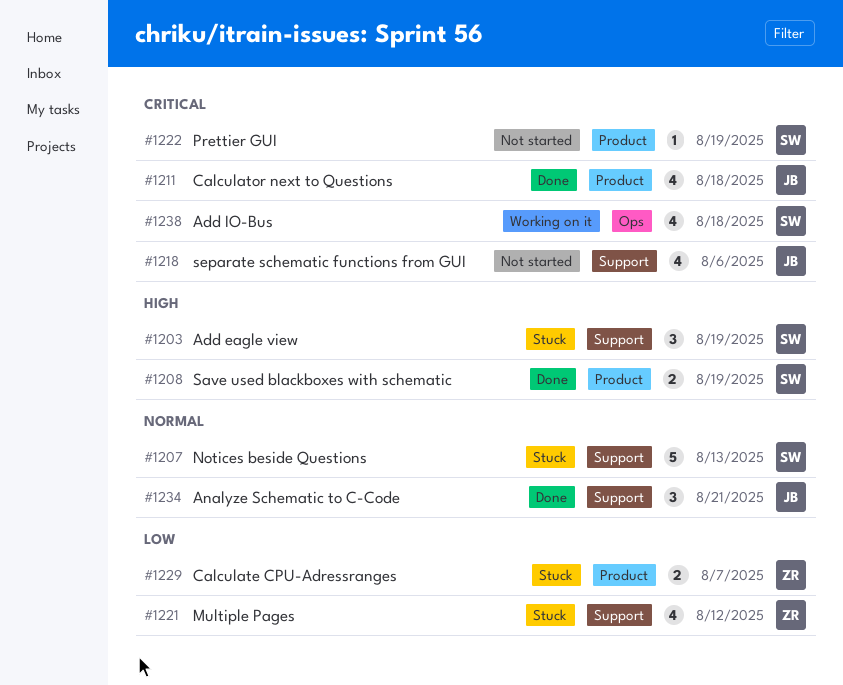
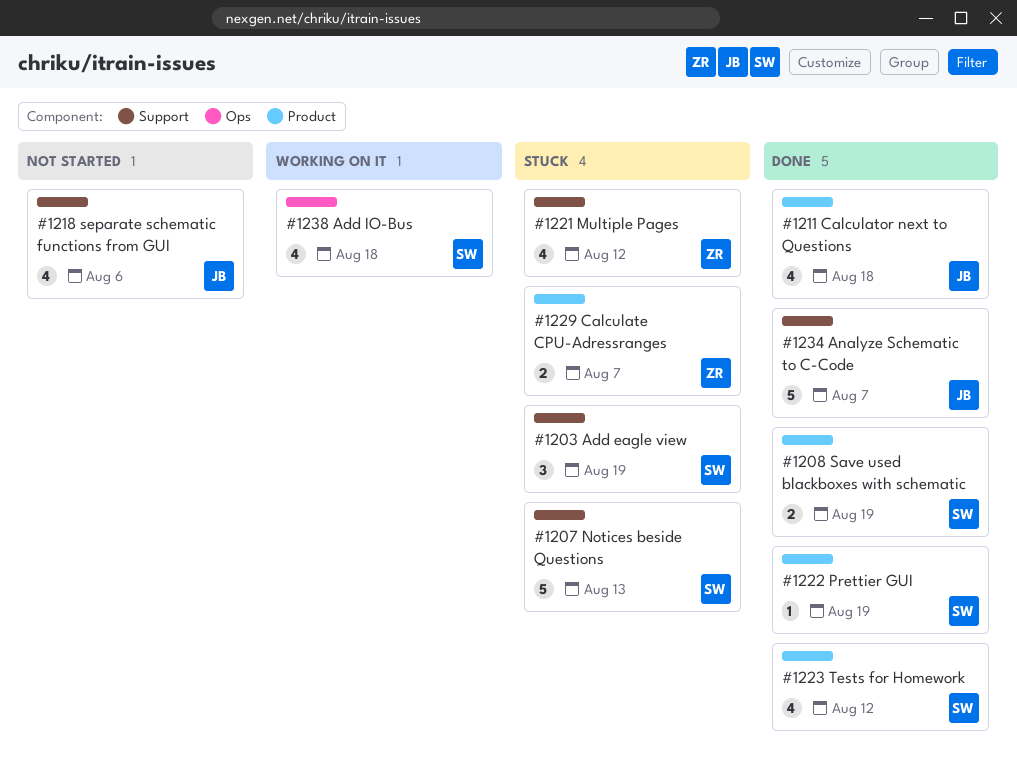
#1222, status: Not started -> Done
#1223: none -> present
#1234, estimate: 3 -> 5
#1234, due: Aug 21 -> Aug 7

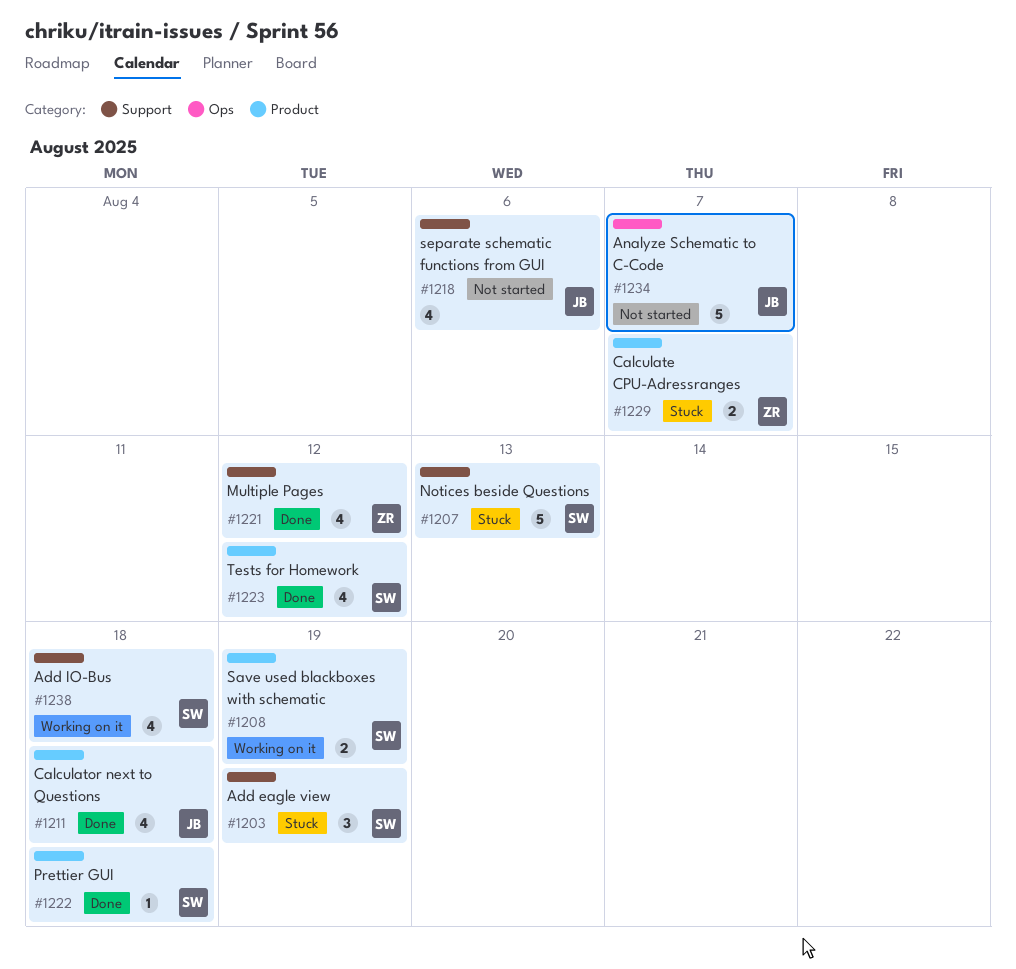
#1208, status: Done -> Working on it
#1221, status: Stuck -> Done
#1222, due: Aug 19 -> Aug 18
#1234, status: Done -> Not started
#1234, label: Support -> Ops
#1238, label: Ops -> Support

